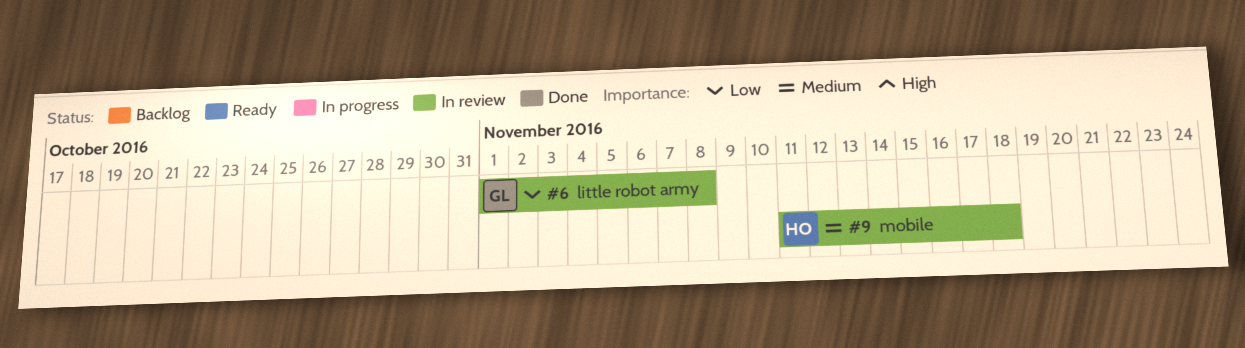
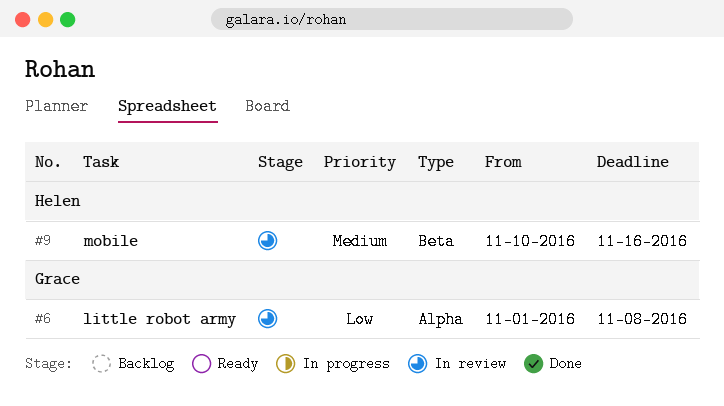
#9, start: Nov 11 -> Nov 10
#9, due: Nov 18 -> Nov 16

